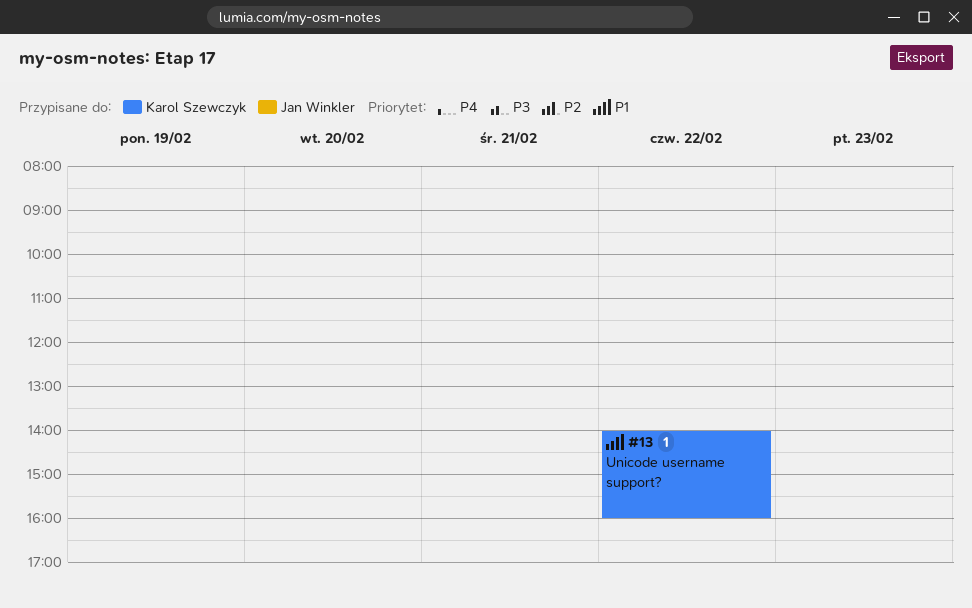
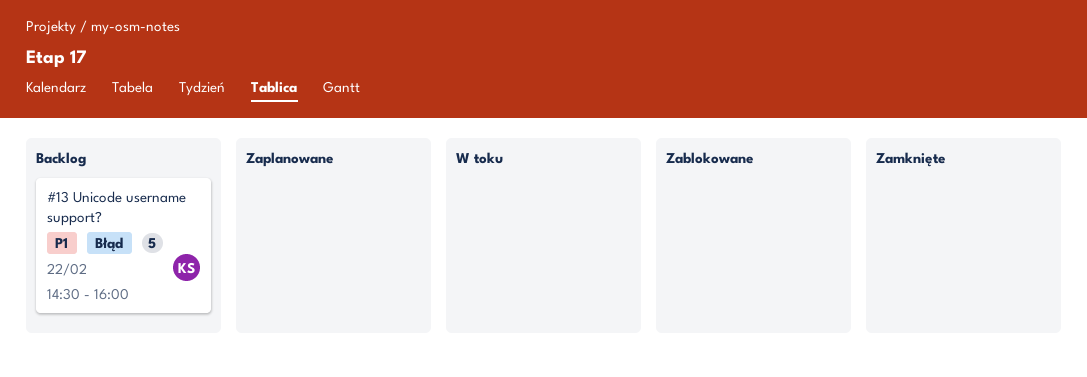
#13, estimate: 1 -> 5
#13, begins: 14:00 -> 14:30

